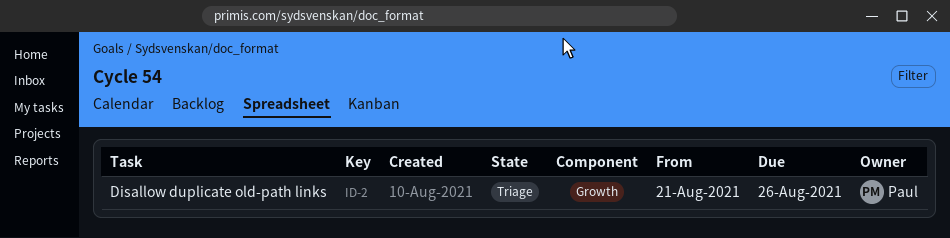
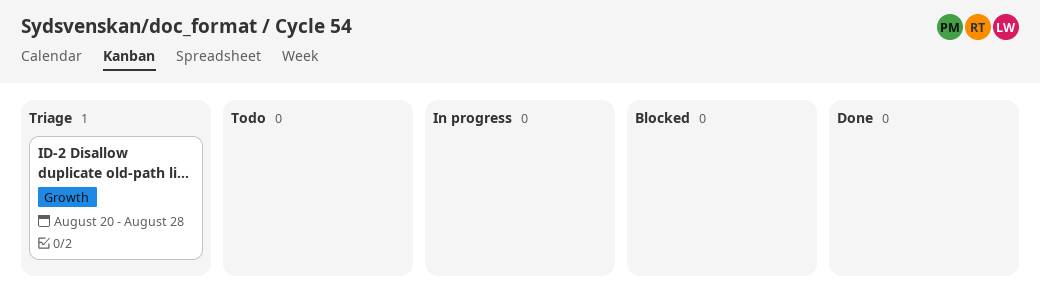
ID-2, start: Aug 21 -> Aug 20
ID-2, due: Aug 26 -> Aug 28

